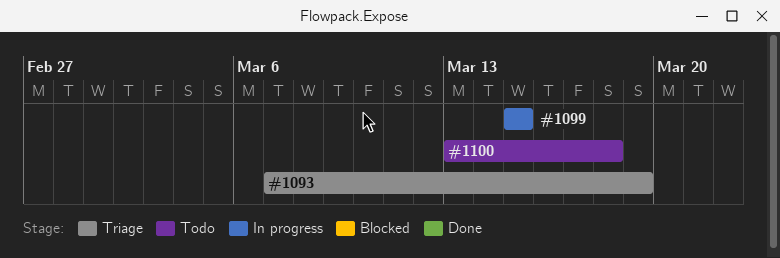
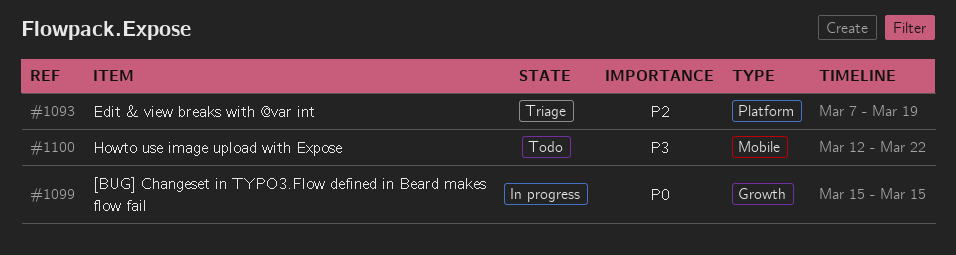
#1100, start: Mar 13 -> Mar 12
#1100, due: Mar 18 -> Mar 22

